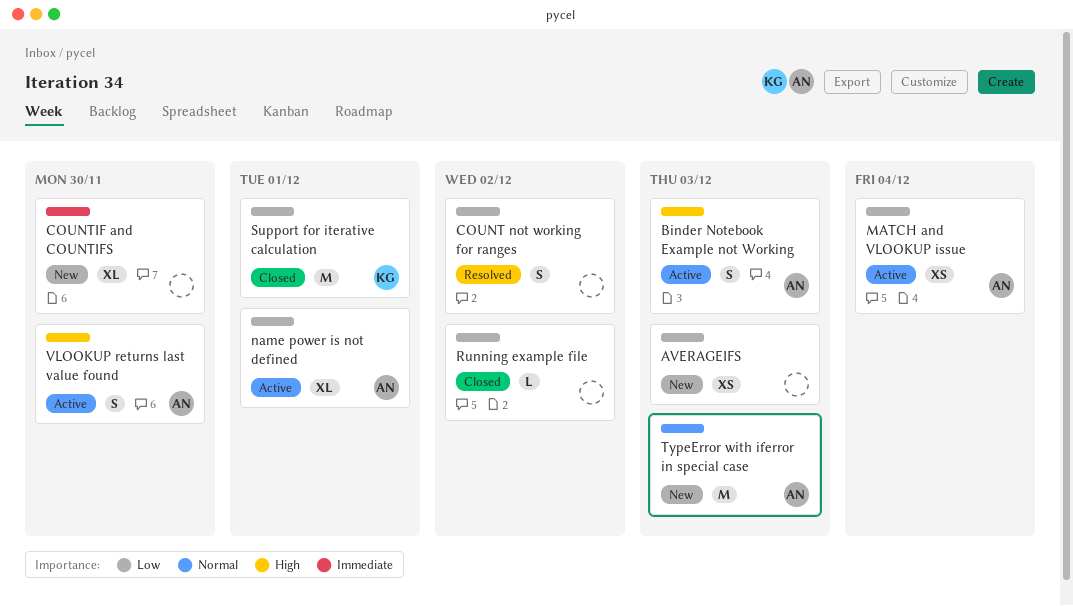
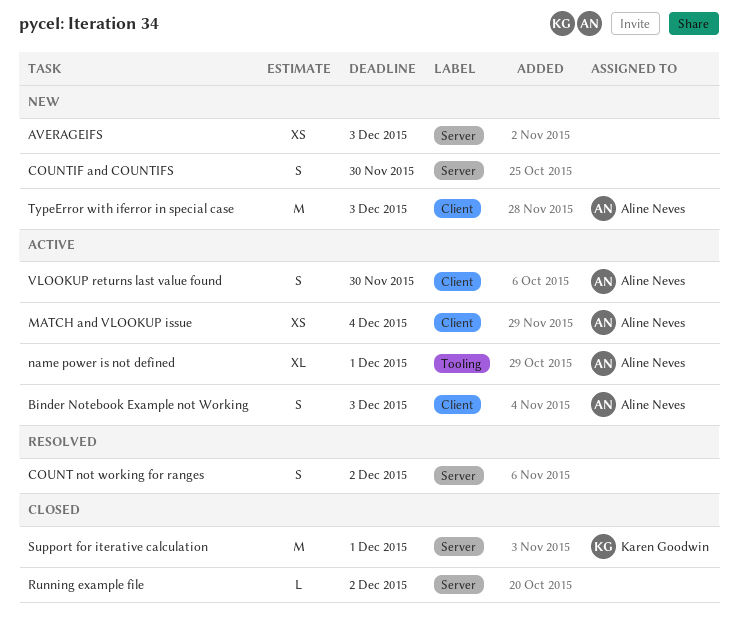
COUNTIF and COUNTIFS, estimate: XL -> S

